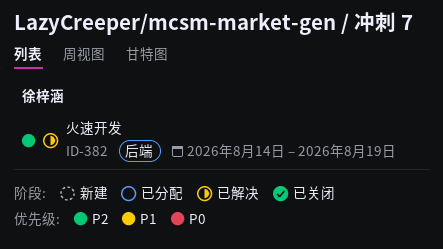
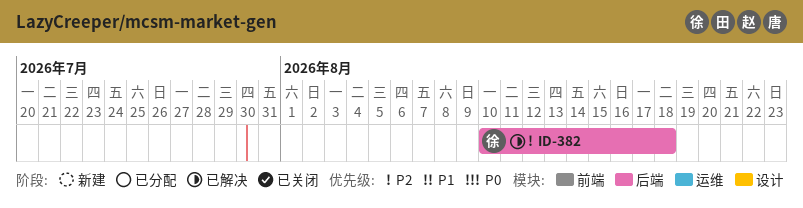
ID-382, start: Aug 14 -> Aug 10
ID-382, due: Aug 19 -> Aug 18

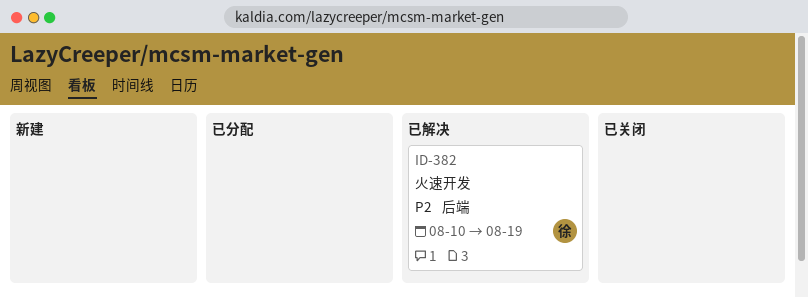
ID-382, due: Aug 18 -> Aug 19

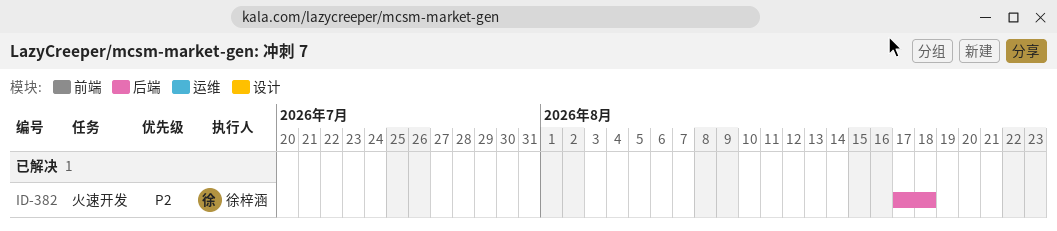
ID-382, start: Aug 10 -> Aug 17
ID-382, due: Aug 19 -> Aug 18

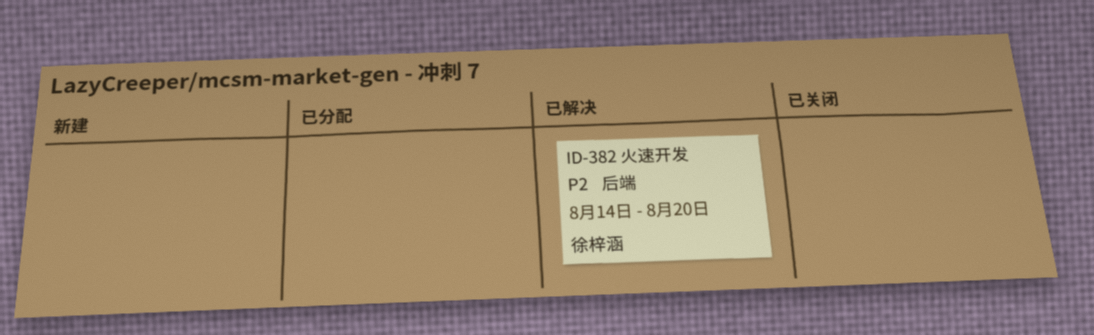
ID-382, start: Aug 17 -> Aug 14
ID-382, due: Aug 18 -> Aug 20

